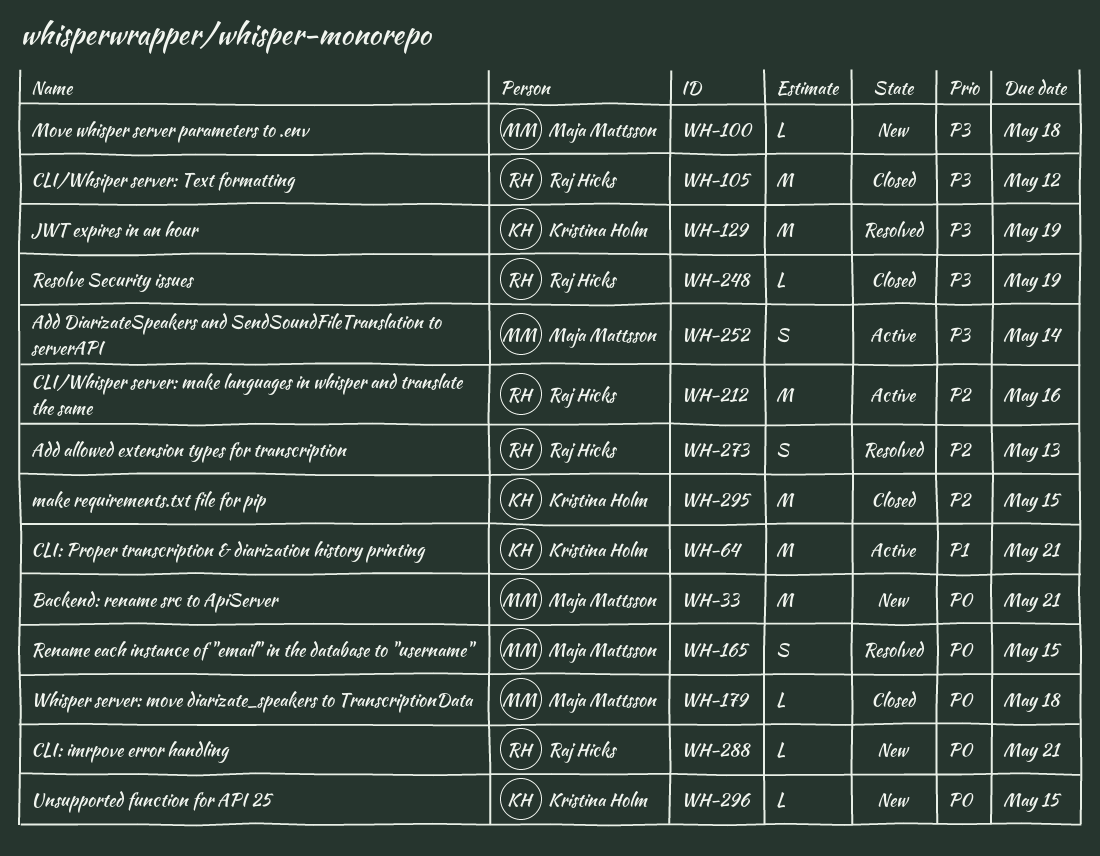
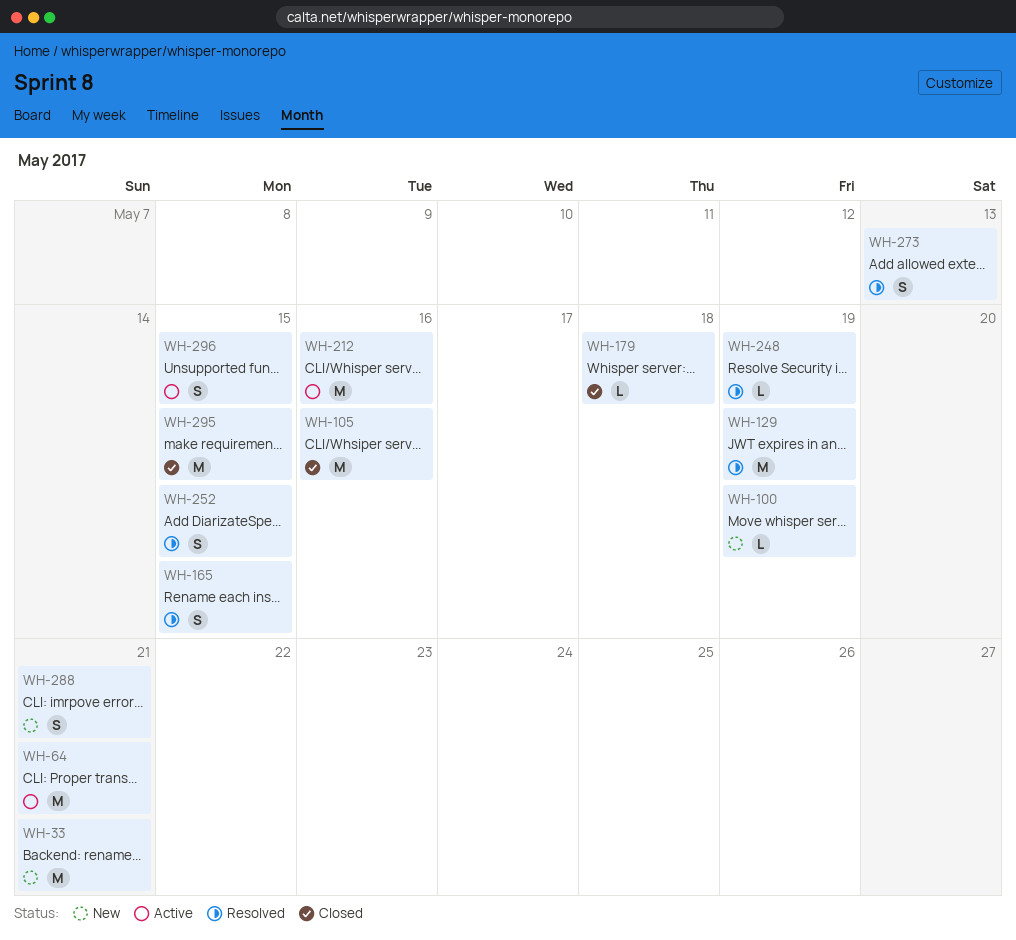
WH-100, due: May 18 -> May 19
WH-105, due: May 12 -> May 16
WH-248, status: Closed -> Resolved
WH-252, status: Active -> Resolved
WH-252, due: May 14 -> May 15
WH-288, estimate: L -> S
WH-296, status: New -> Active
WH-296, estimate: L -> S

